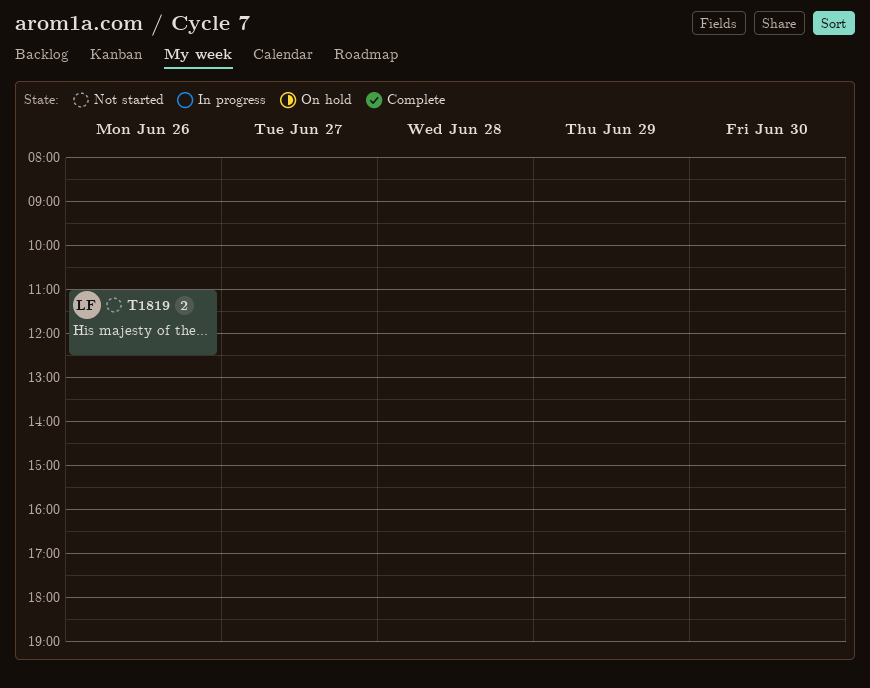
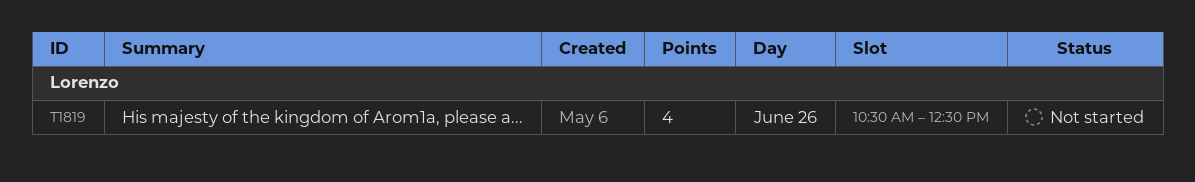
T1819, estimate: 2 -> 4
T1819, begins: 11:00 -> 10:30

